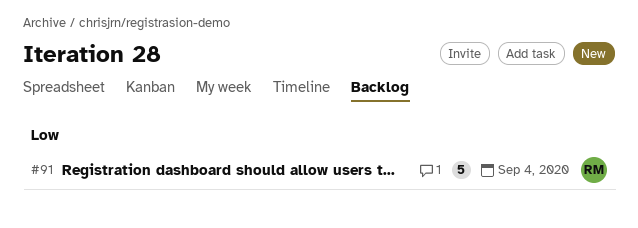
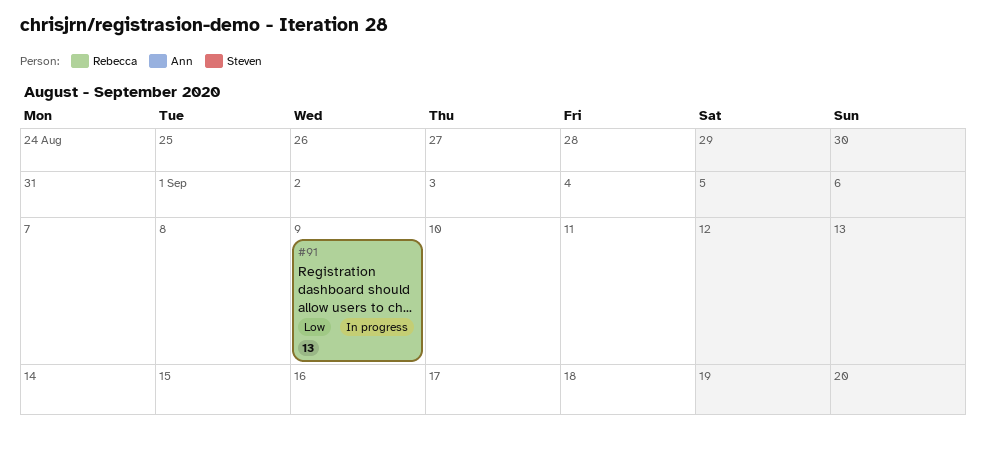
#91, estimate: 5 -> 13
#91, due: Sep 4 -> Sep 9

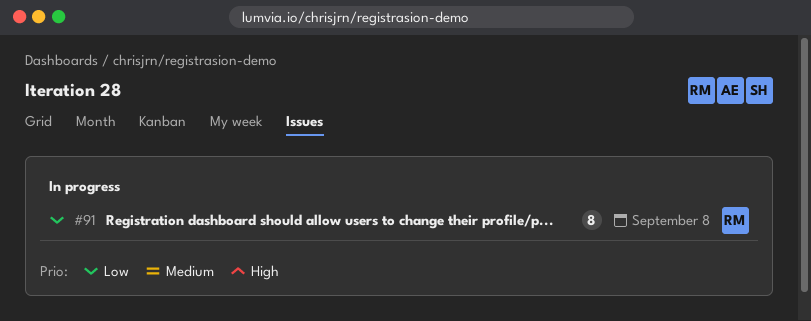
#91, estimate: 13 -> 8
#91, due: Sep 9 -> Sep 8

